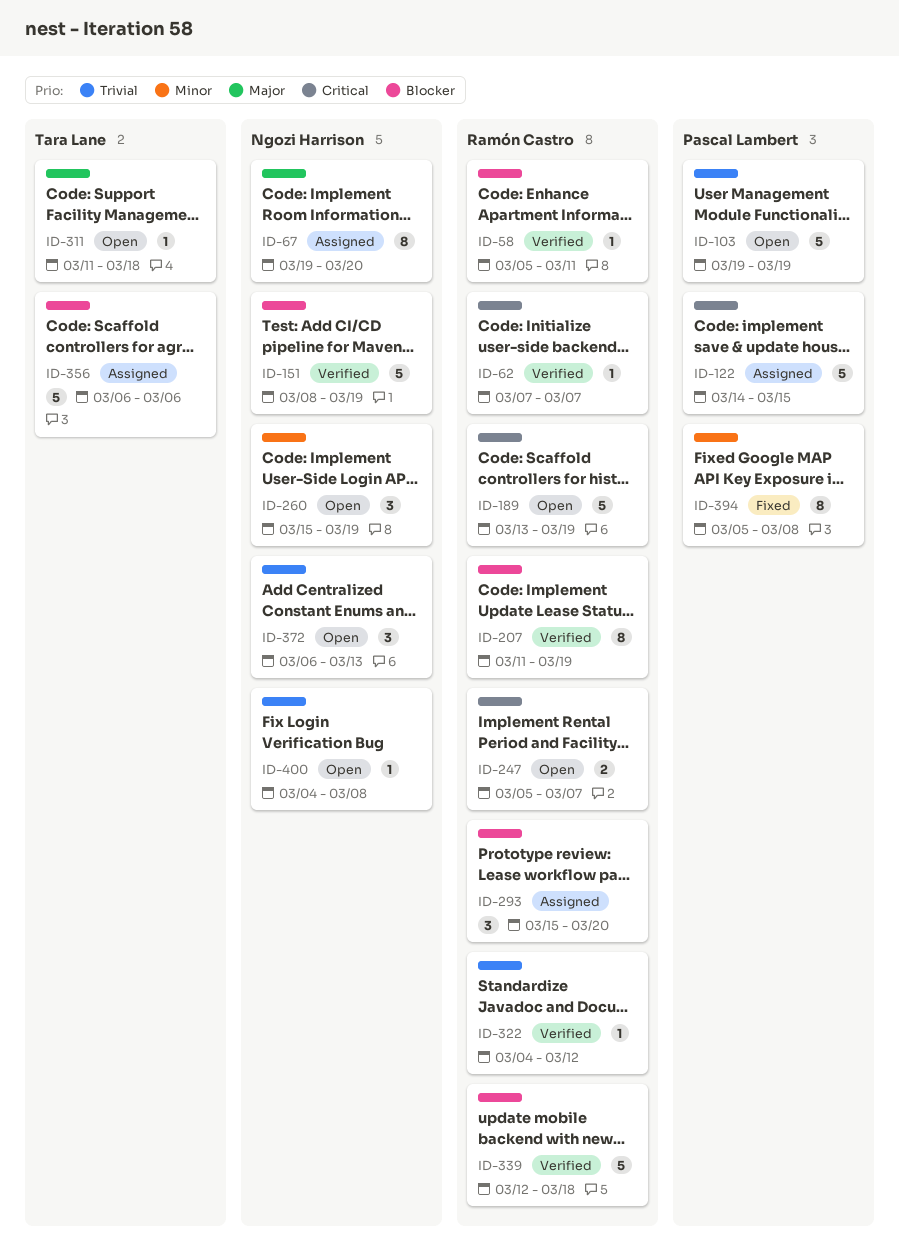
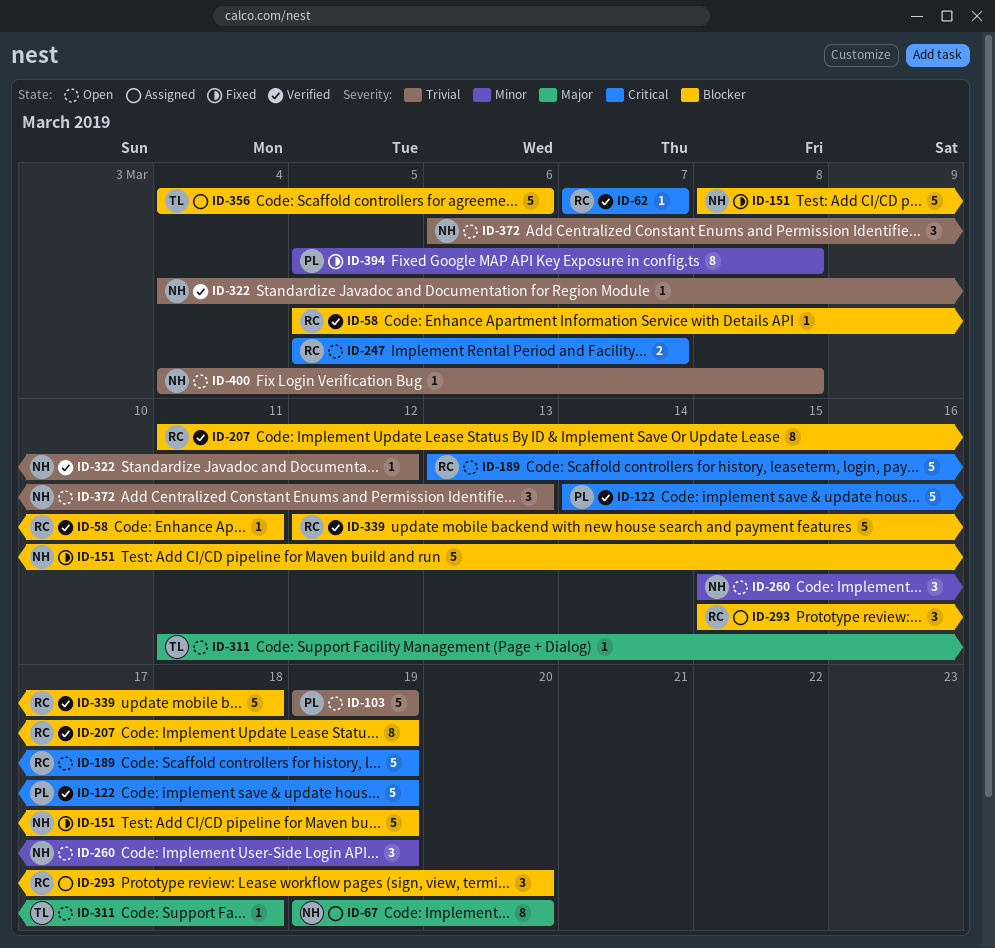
ID-122, status: Assigned -> Verified
ID-122, due: Mar 15 -> Mar 19
ID-151, status: Verified -> Fixed
ID-322, owner: Ramón Castro -> Ngozi Harrison
ID-356, start: Mar 6 -> Mar 4

